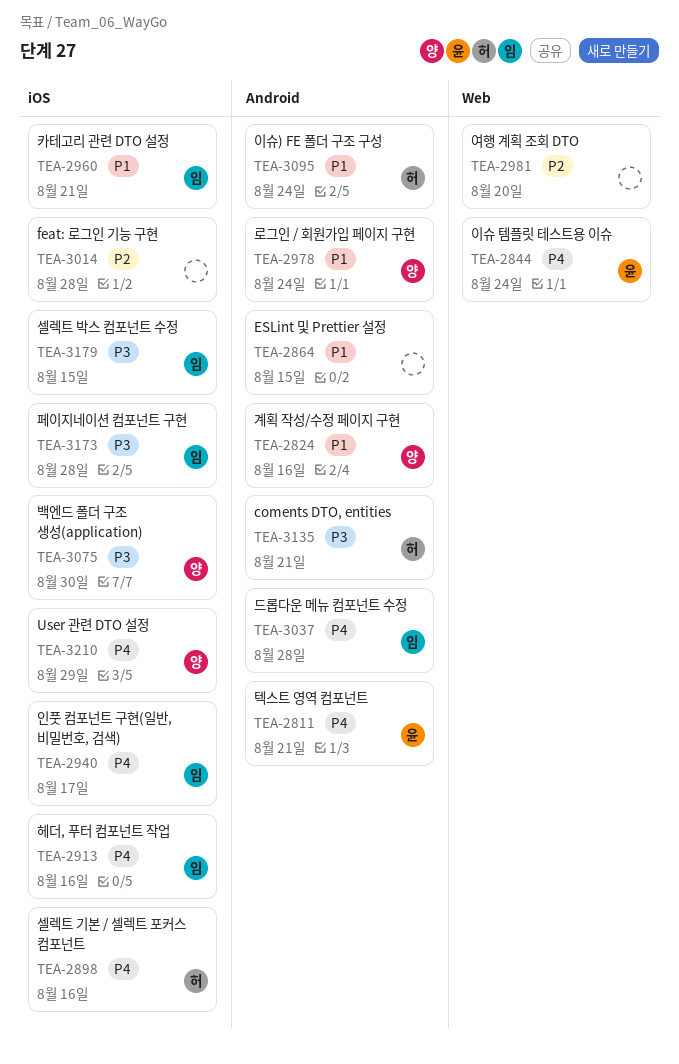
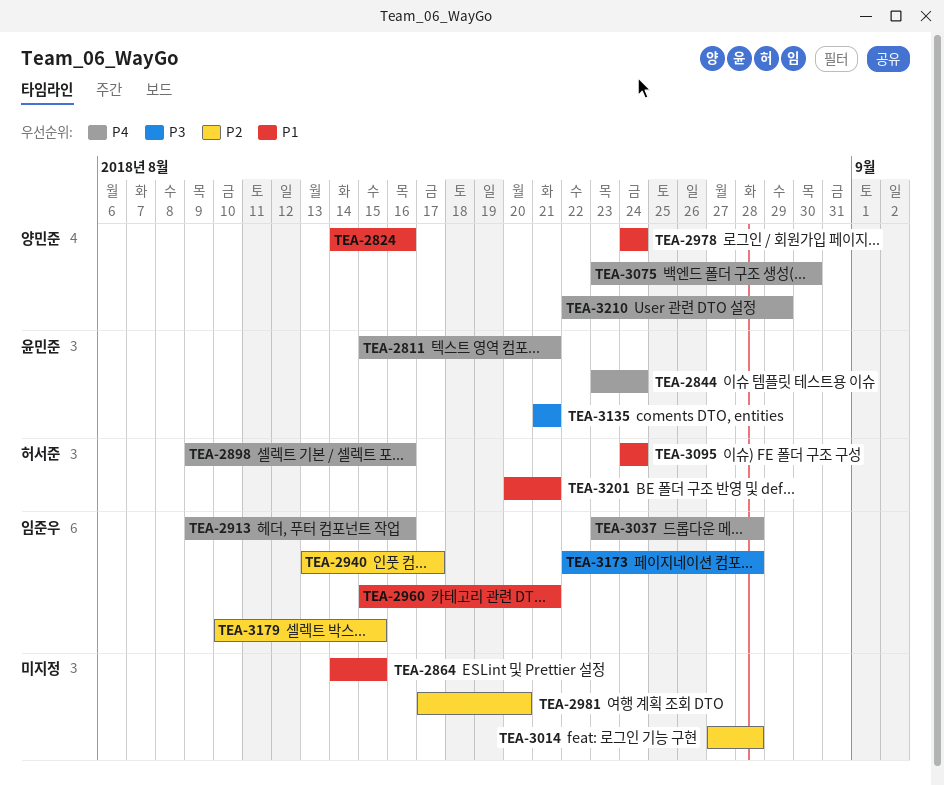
TEA-2940, priority: P4 -> P2
TEA-3075, priority: P3 -> P4
TEA-3135, owner: 허서준 -> 윤민준
TEA-3179, priority: P3 -> P2
TEA-3201: none -> present

